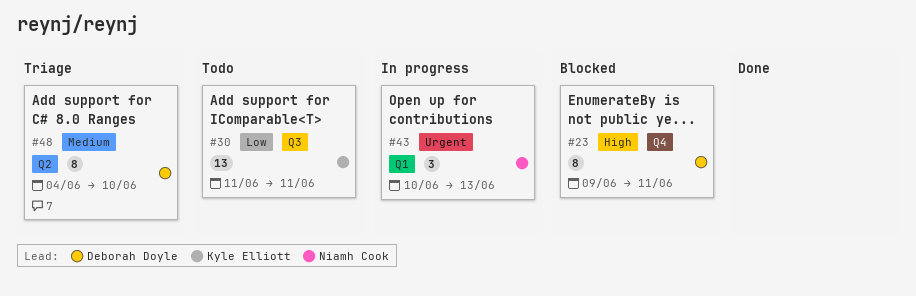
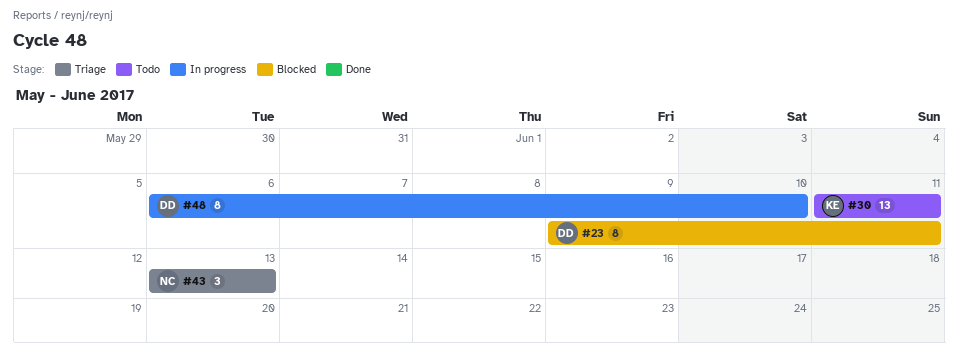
#43, status: In progress -> Triage
#43, start: Jun 10 -> Jun 13
#48, status: Triage -> In progress
#48, start: Jun 4 -> Jun 6

